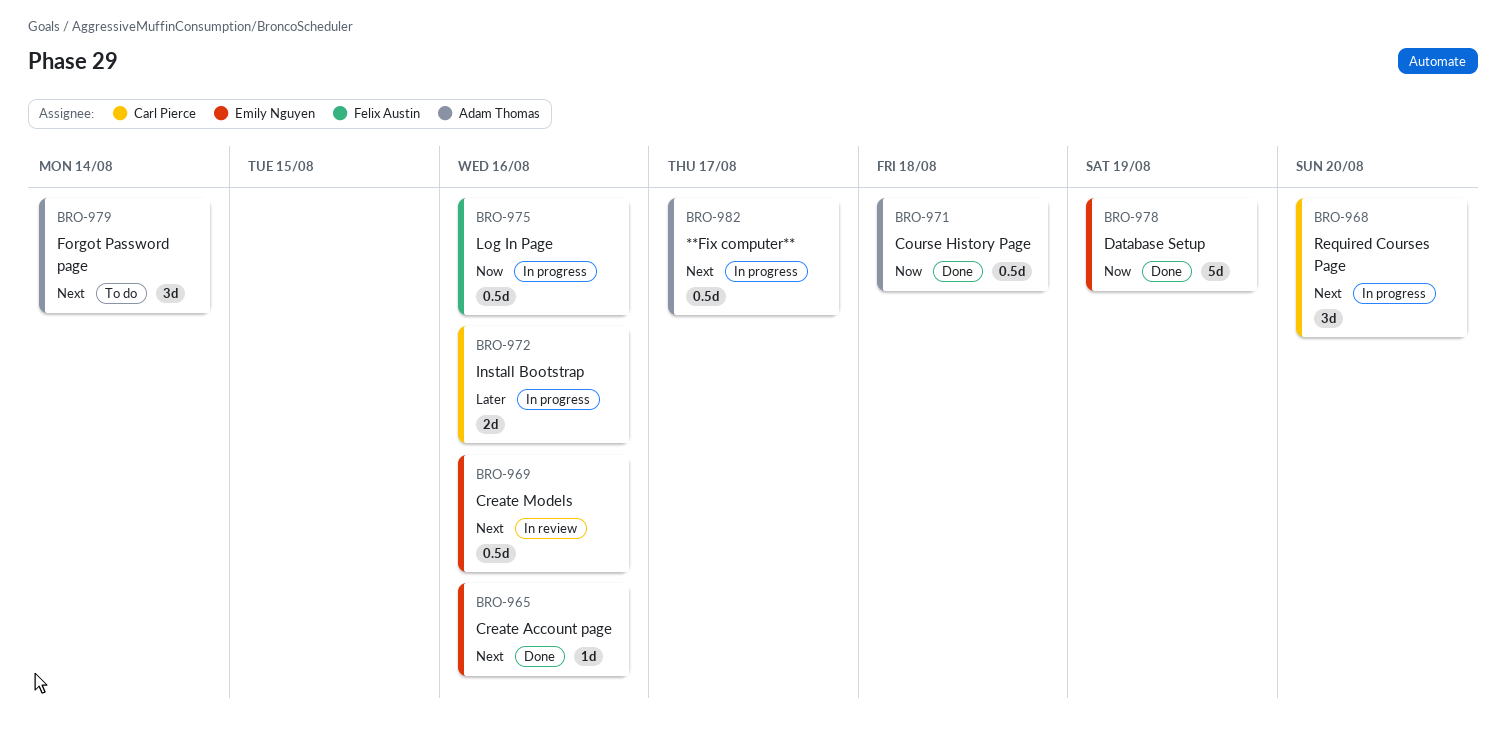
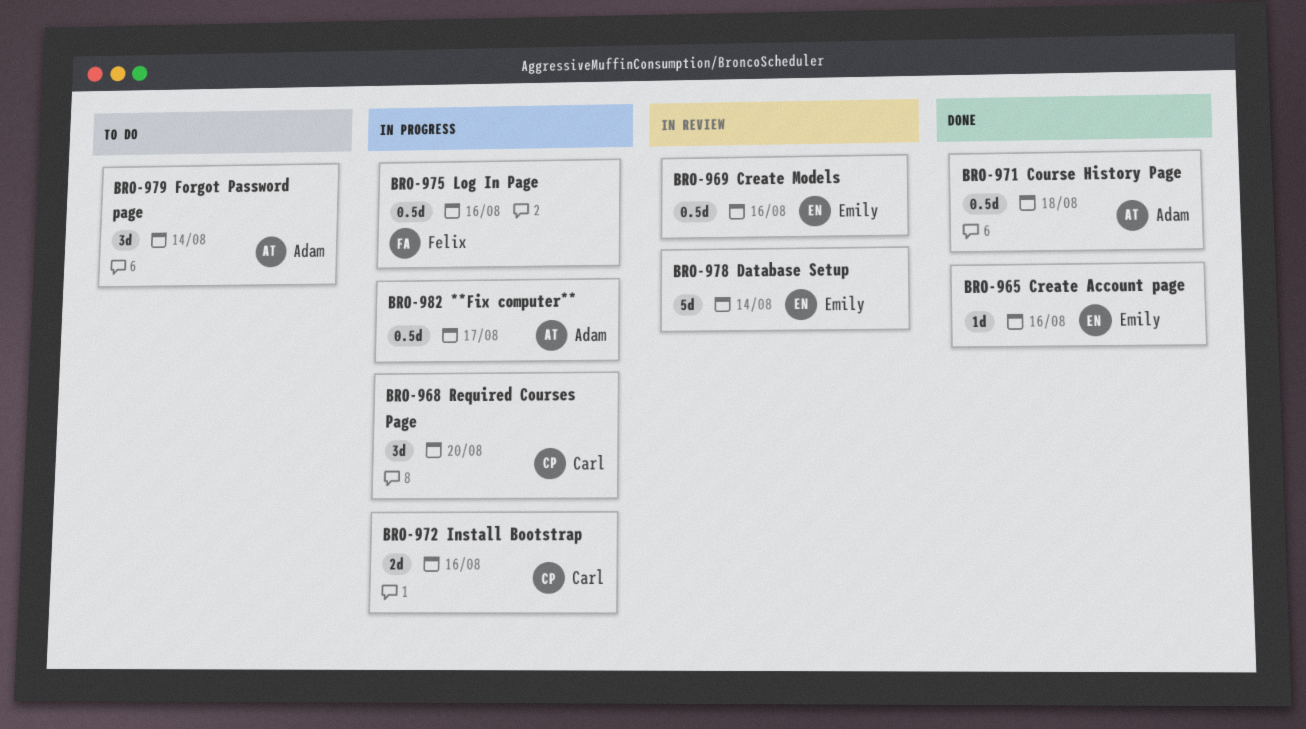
BRO-978, status: Done -> In review
BRO-978, due: Aug 19 -> Aug 14

